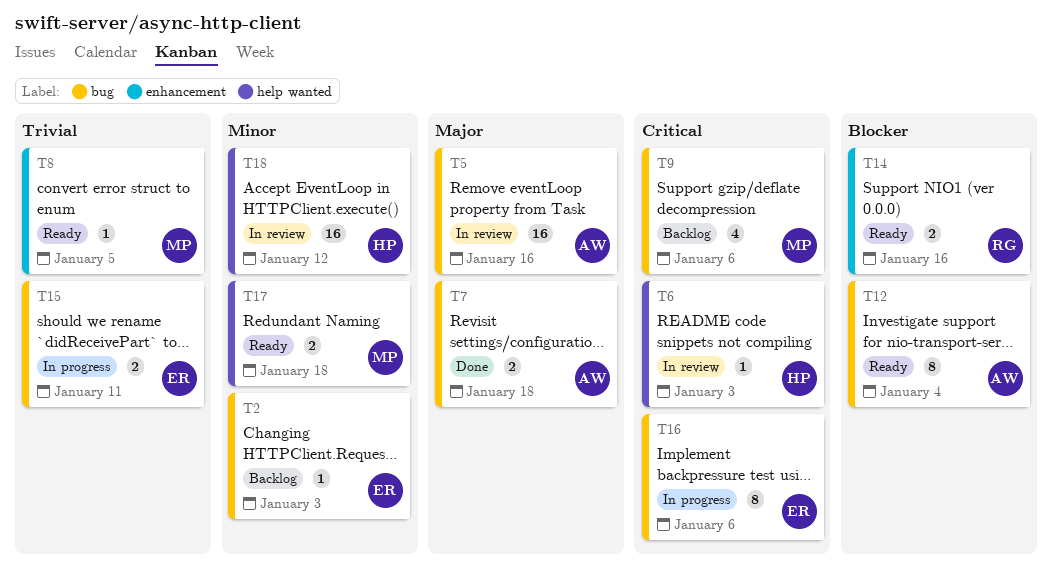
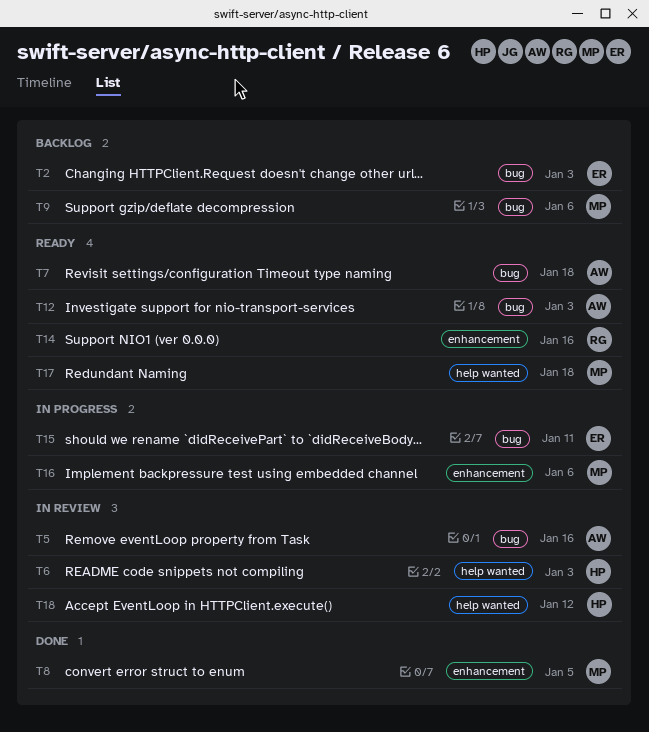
T7, status: Done -> Ready
T8, status: Ready -> Done
T12, due: Jan 4 -> Jan 3
T16, owner: ER -> MP
T16, label: bug -> enhancement

